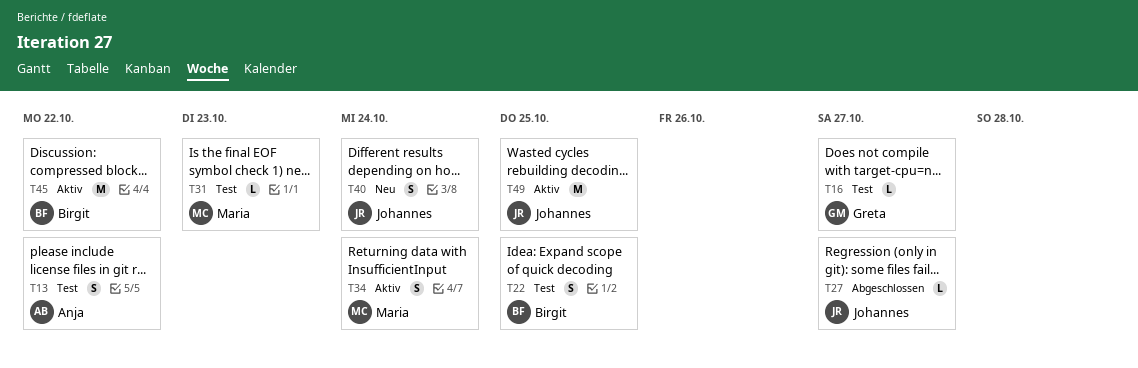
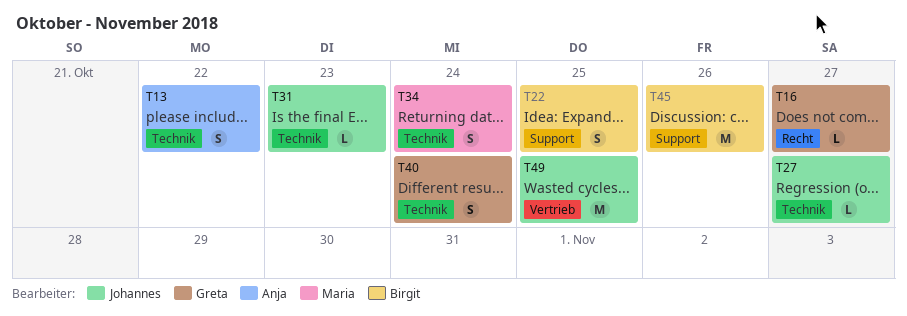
T31, owner: Maria -> Johannes
T40, owner: Johannes -> Greta
T45, due: Oct 22 -> Oct 26

